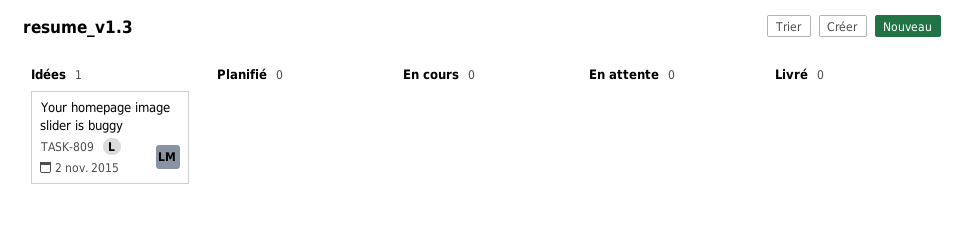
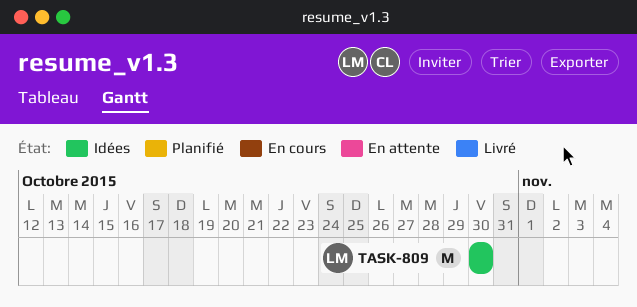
TASK-809, estimate: L -> M
TASK-809, due: Nov 2 -> Oct 30

